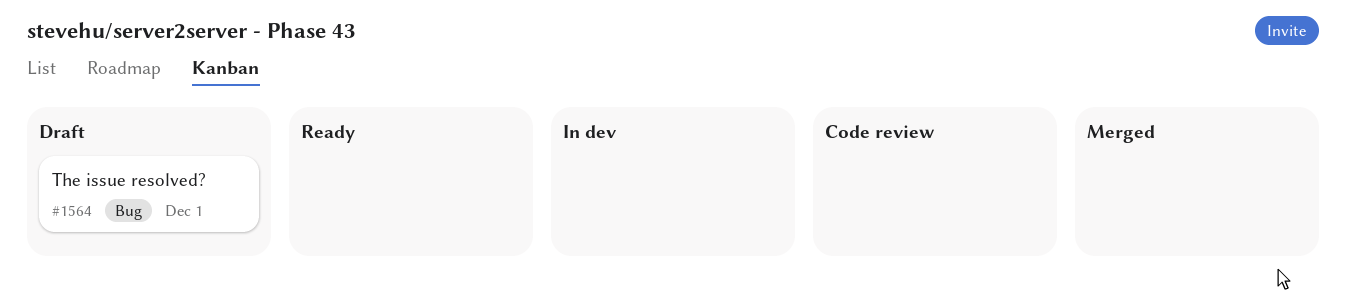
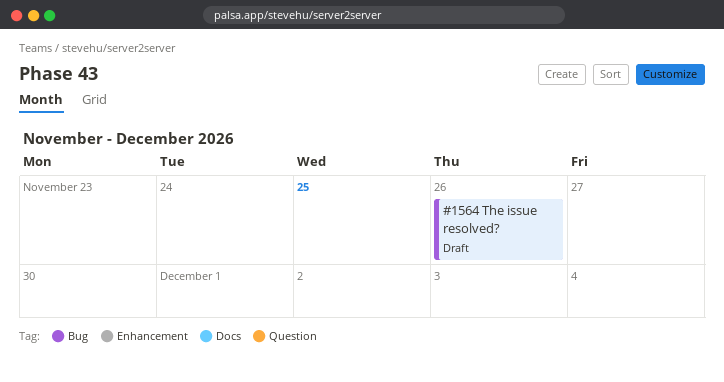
#1564, due: Dec 1 -> Nov 26

